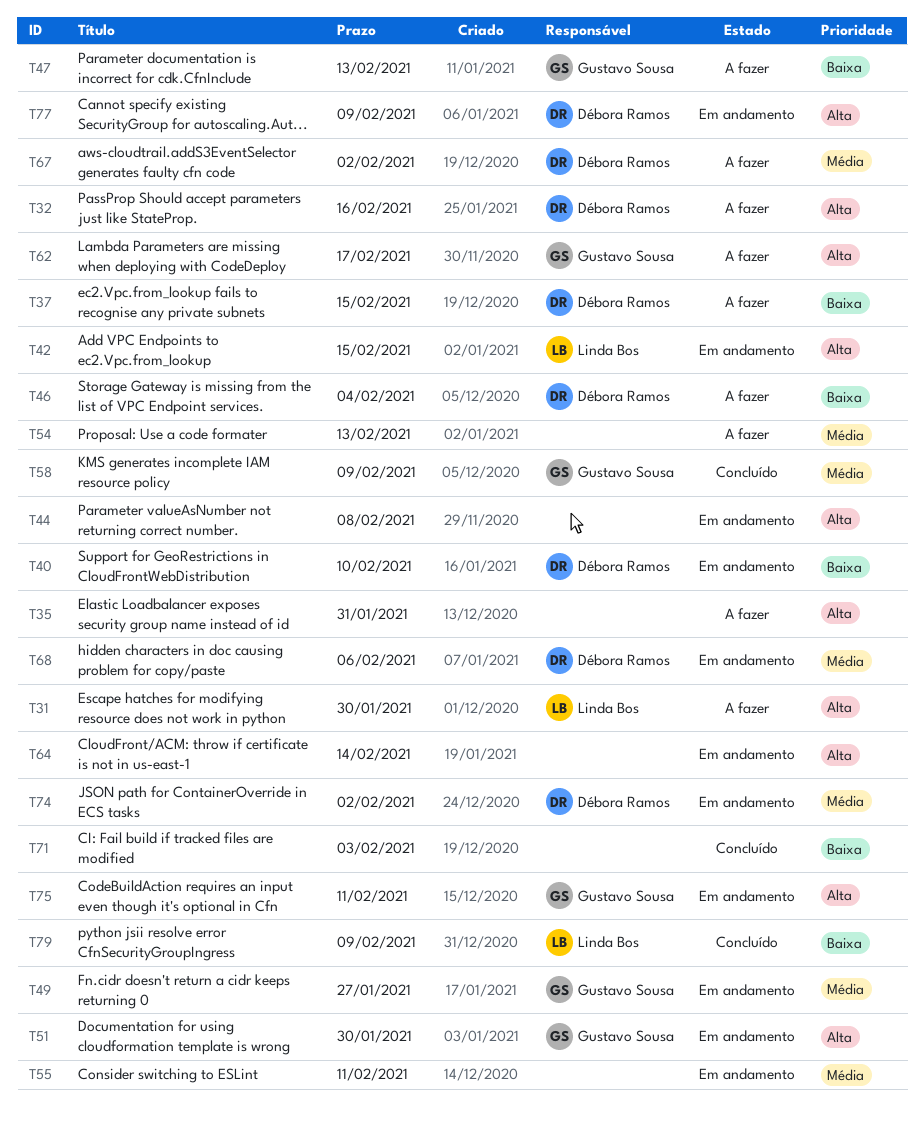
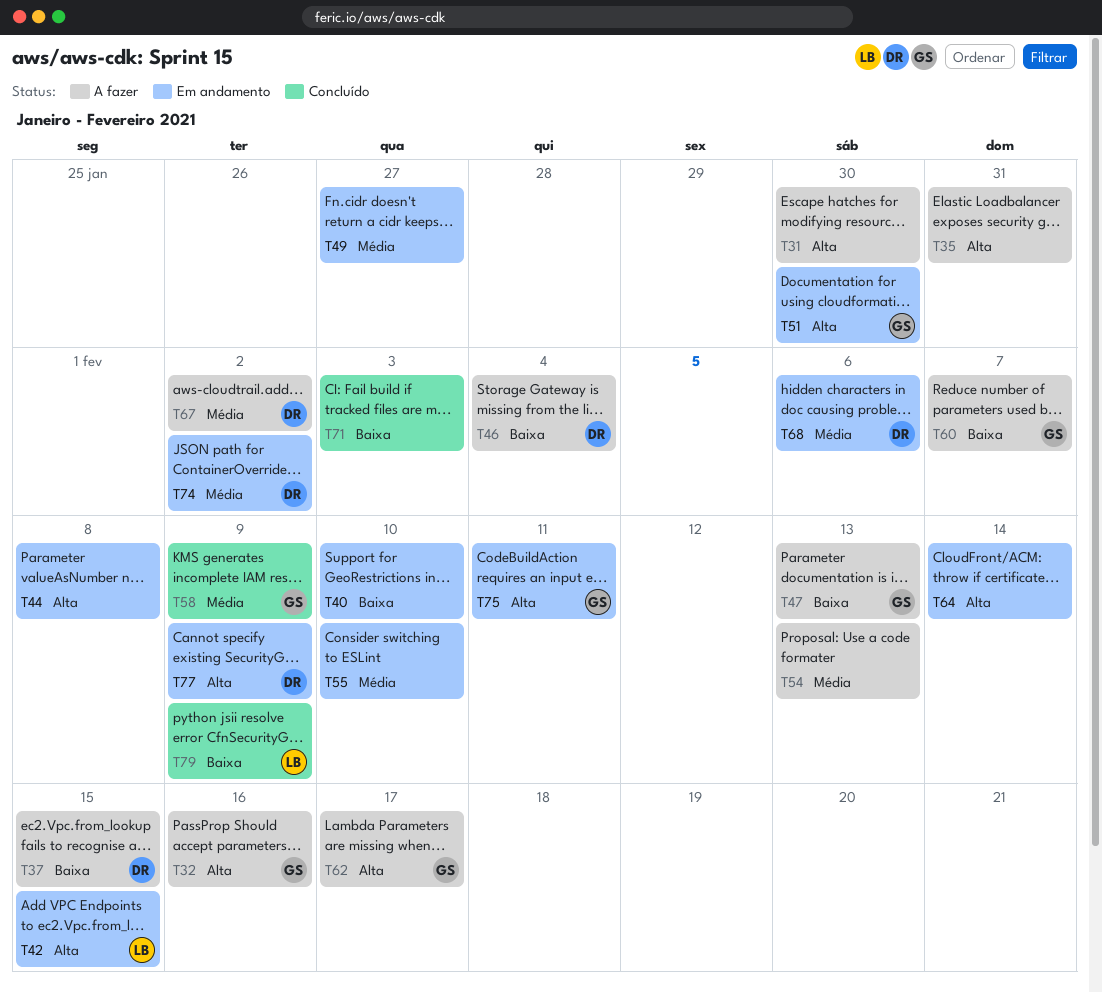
T31, owner: Linda Bos -> none
T32, owner: Débora Ramos -> Gustavo Sousa
T40, owner: Débora Ramos -> none
T49, owner: Gustavo Sousa -> none
T55, due: Feb 11 -> Feb 10
T60: none -> present

